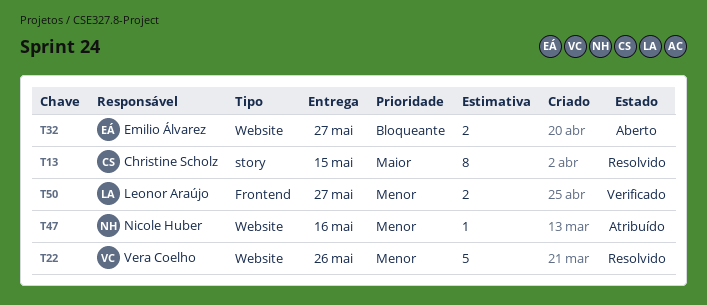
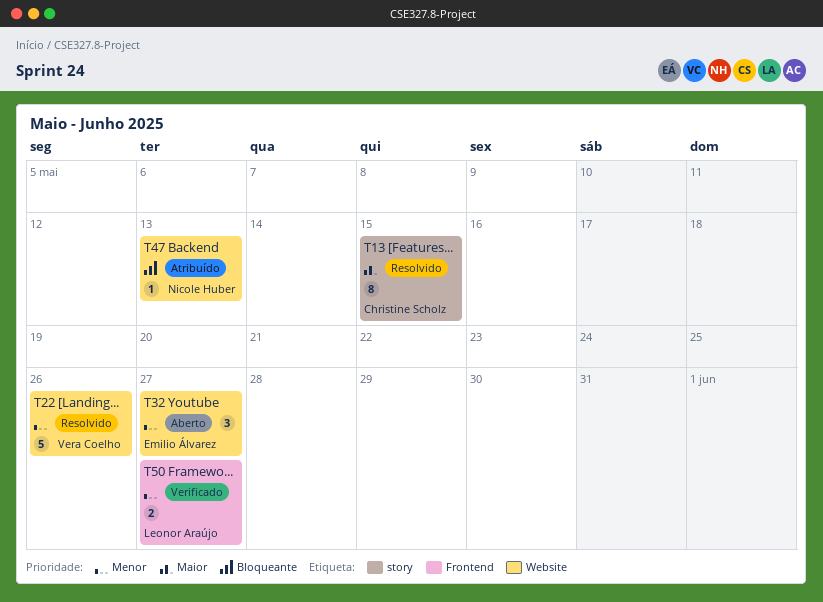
T32, priority: Bloqueante -> Menor
T32, estimate: 2 -> 3
T47, priority: Menor -> Bloqueante
T47, due: May 16 -> May 13

